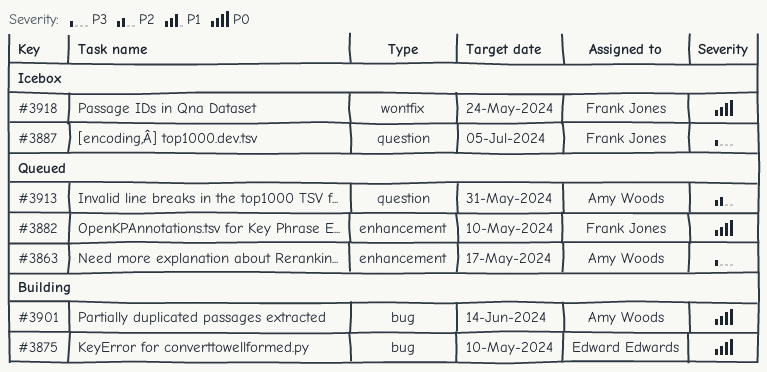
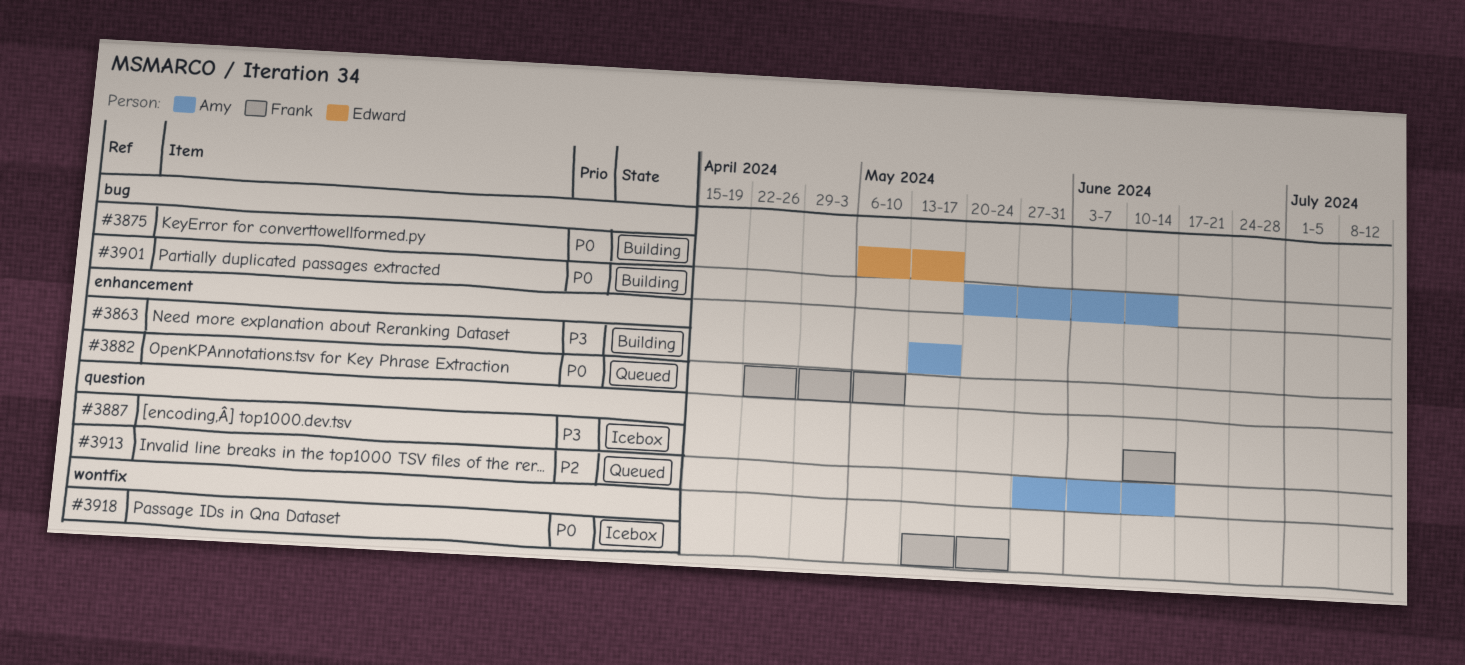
#3863, status: Queued -> Building
#3875, due: May 10 -> May 17
#3887, due: Jul 5 -> Jun 14
#3913, due: May 31 -> Jun 14

